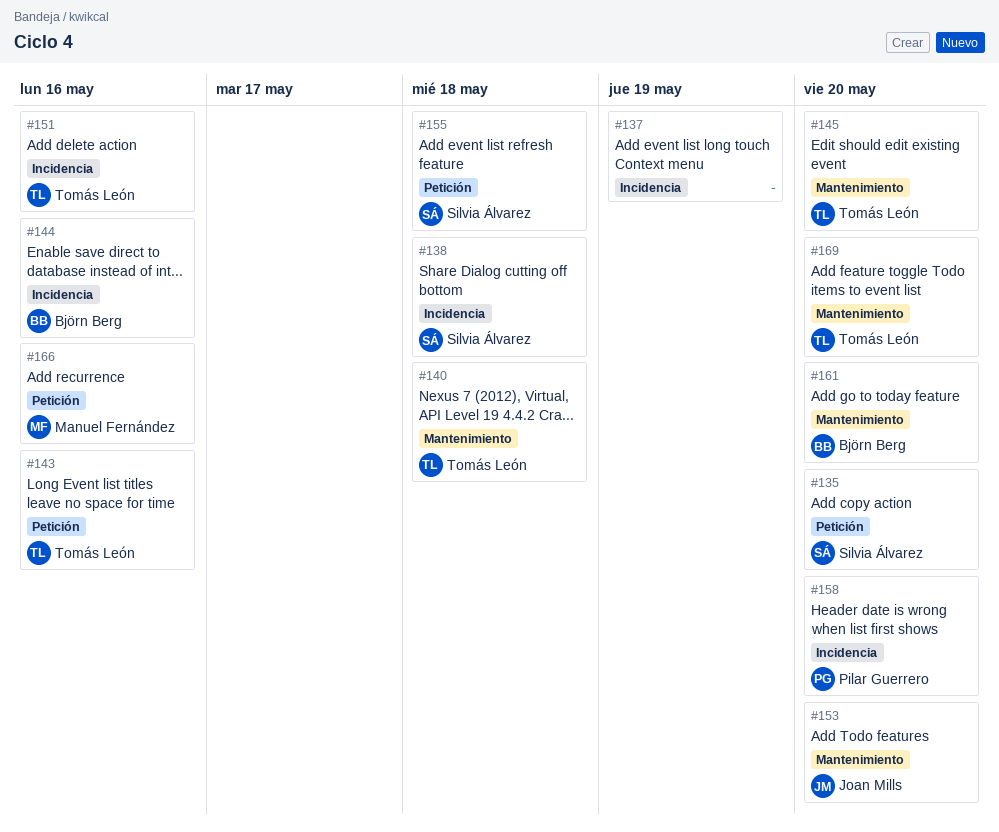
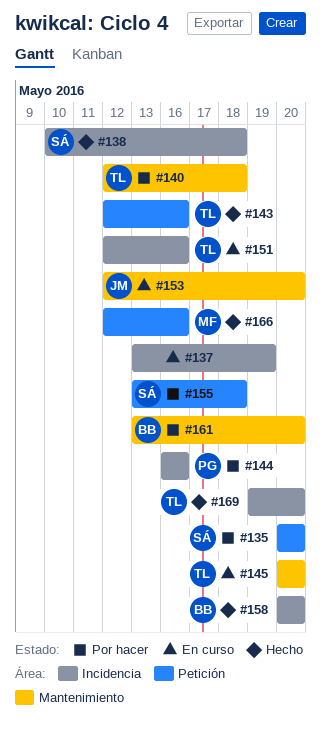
#144, owner: Björn Berg -> Pilar Guerrero
#158, owner: Pilar Guerrero -> Björn Berg
#169, label: Mantenimiento -> Incidencia

